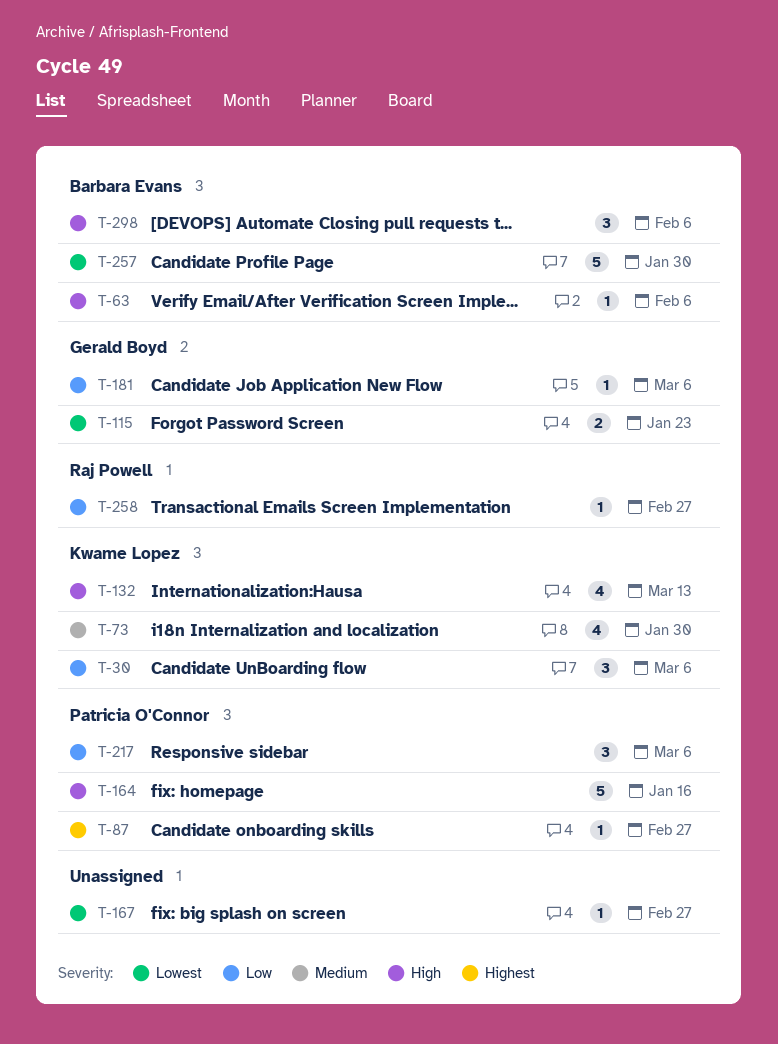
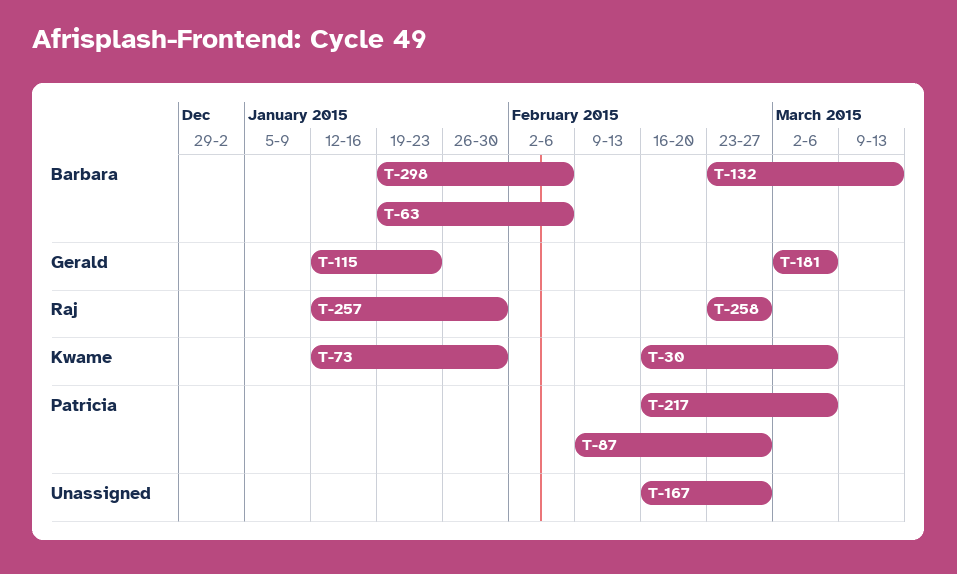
T-132, owner: Kwame Lopez -> Barbara Evans
T-164: present -> none
T-257, owner: Barbara Evans -> Raj Powell

